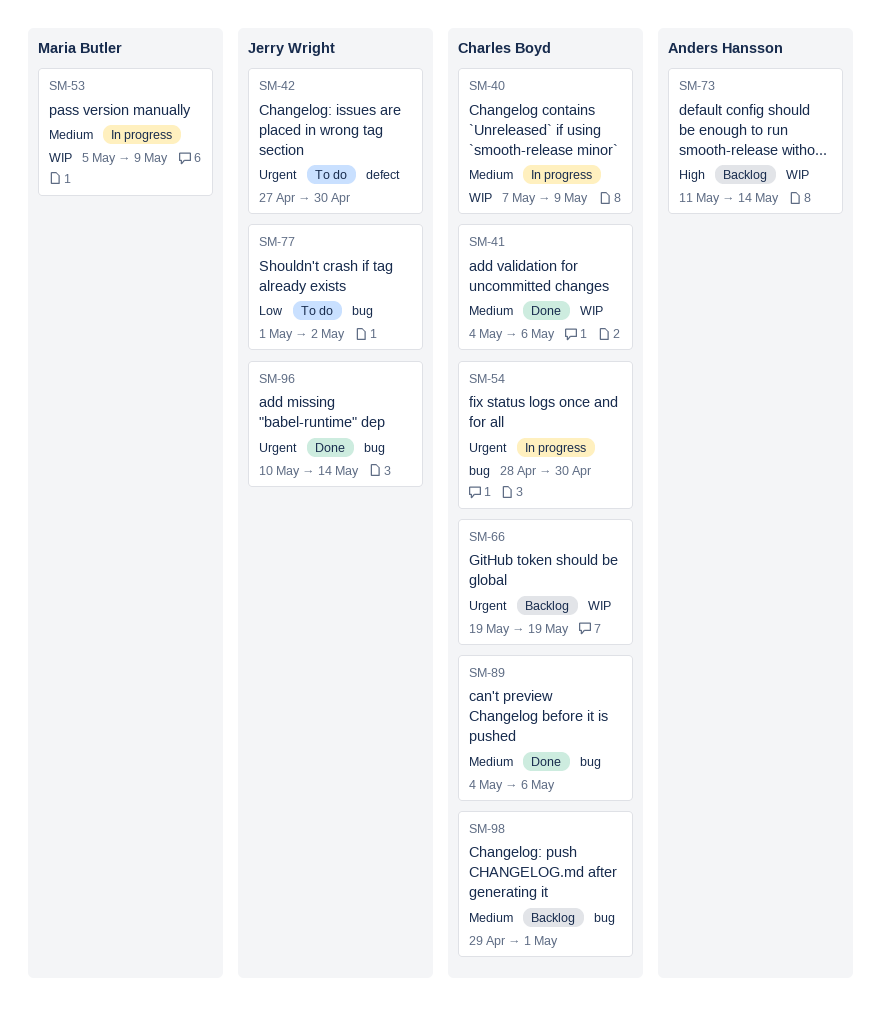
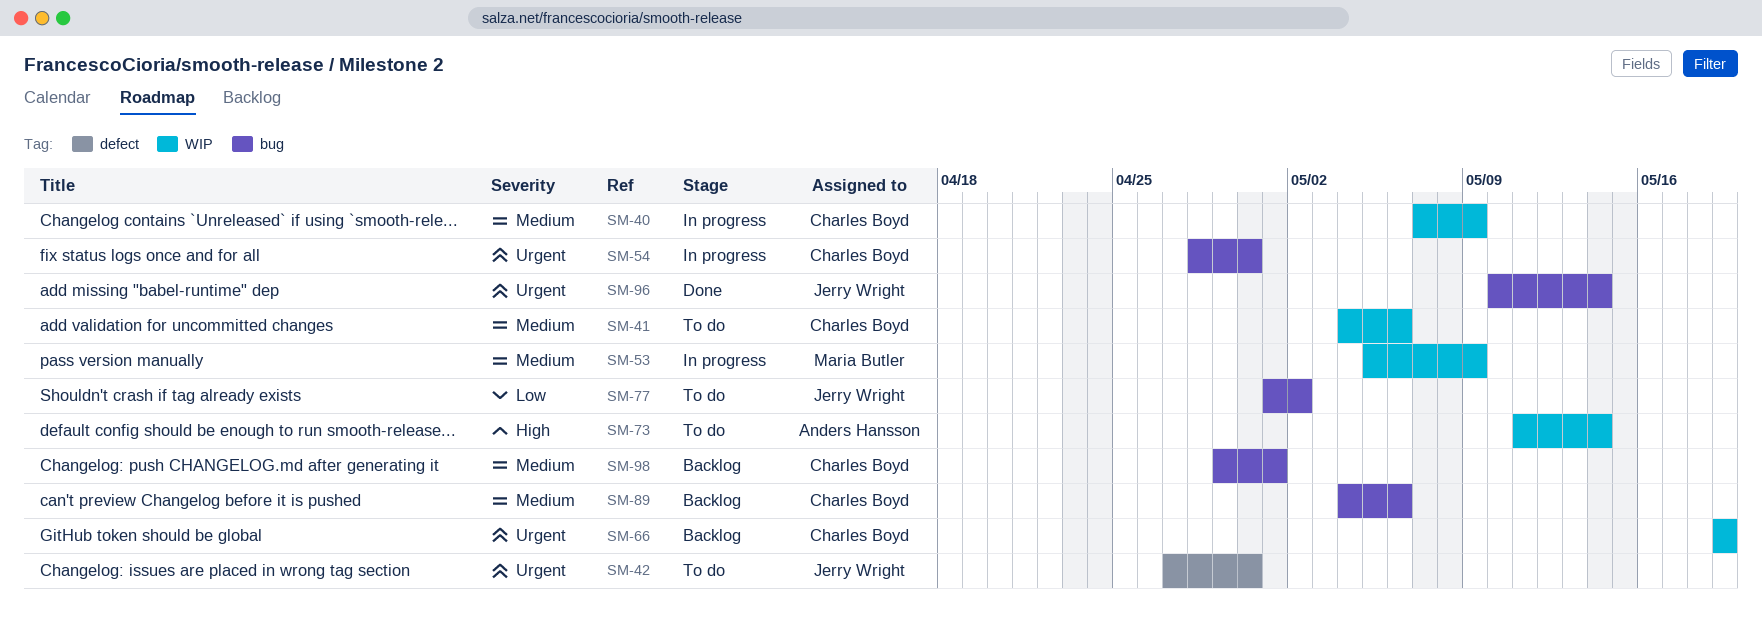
SM-41, status: Done -> To do
SM-73, status: Backlog -> To do
SM-89, status: Done -> Backlog

